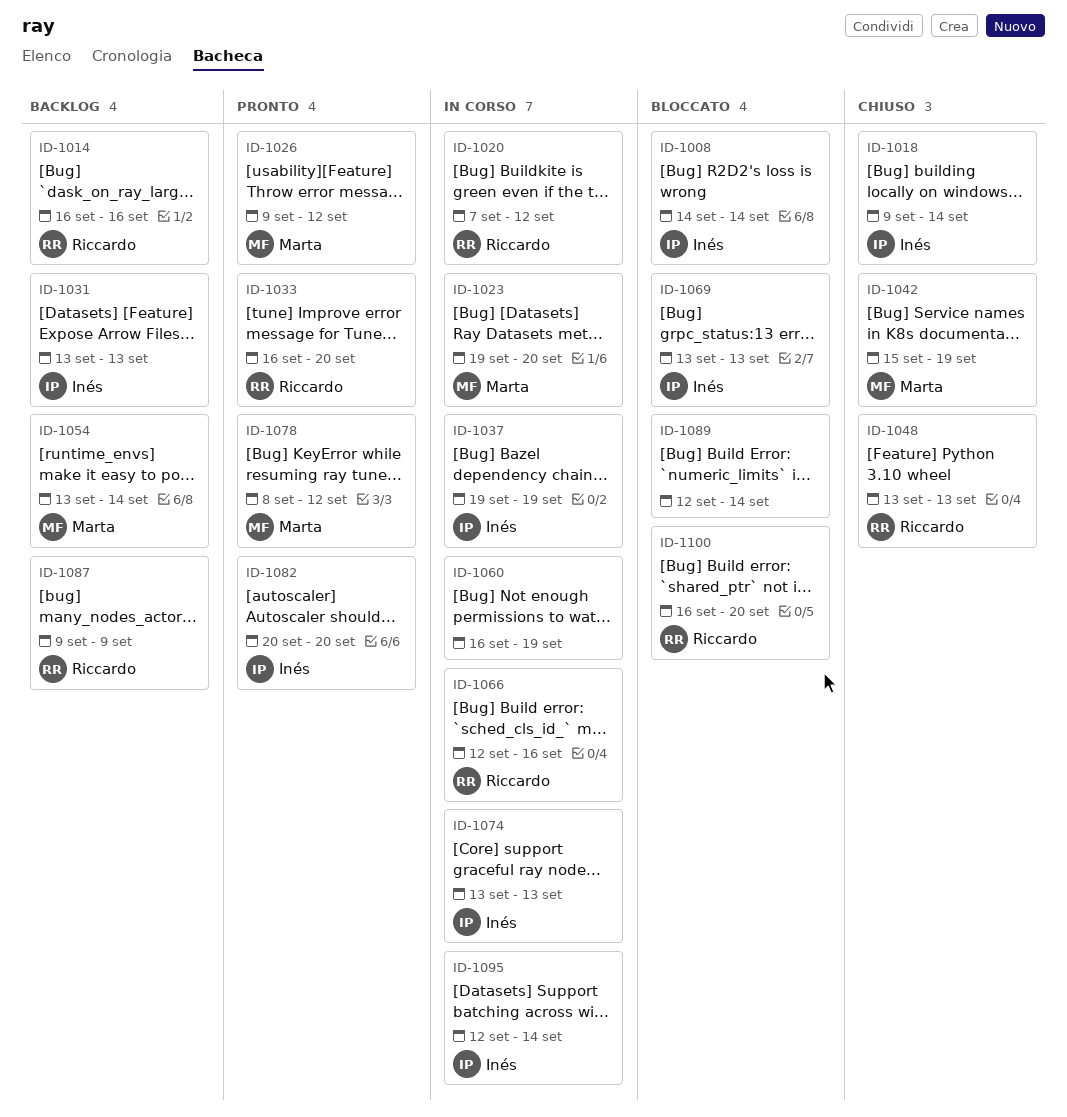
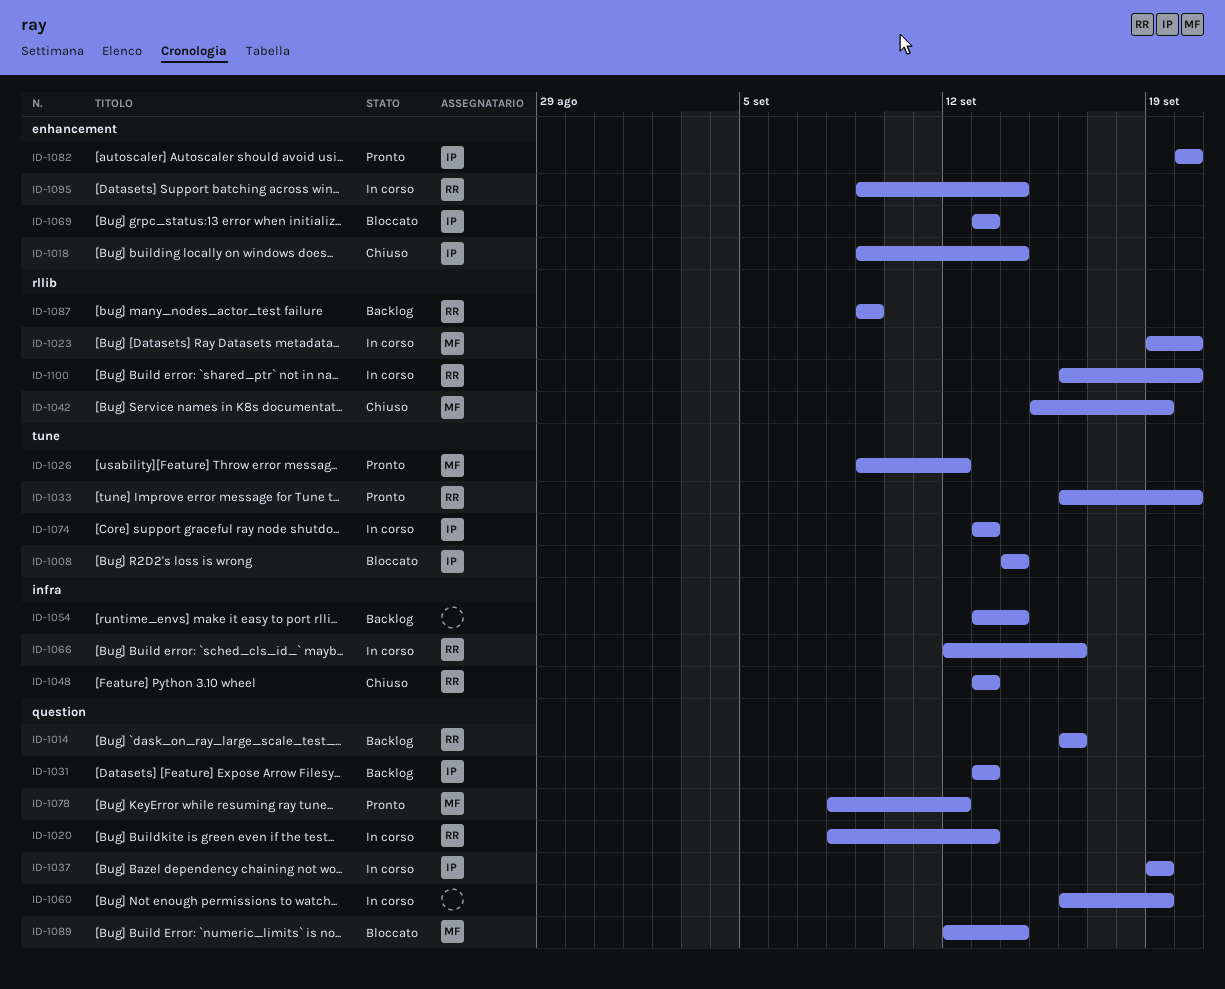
ID-1020, start: Sep 7 -> Sep 8
ID-1020, due: Sep 12 -> Sep 13
ID-1054, owner: Marta -> none
ID-1089, owner: none -> Marta
ID-1095, owner: Inés -> Riccardo
ID-1095, start: Sep 12 -> Sep 9
ID-1100, status: Bloccato -> In corso

